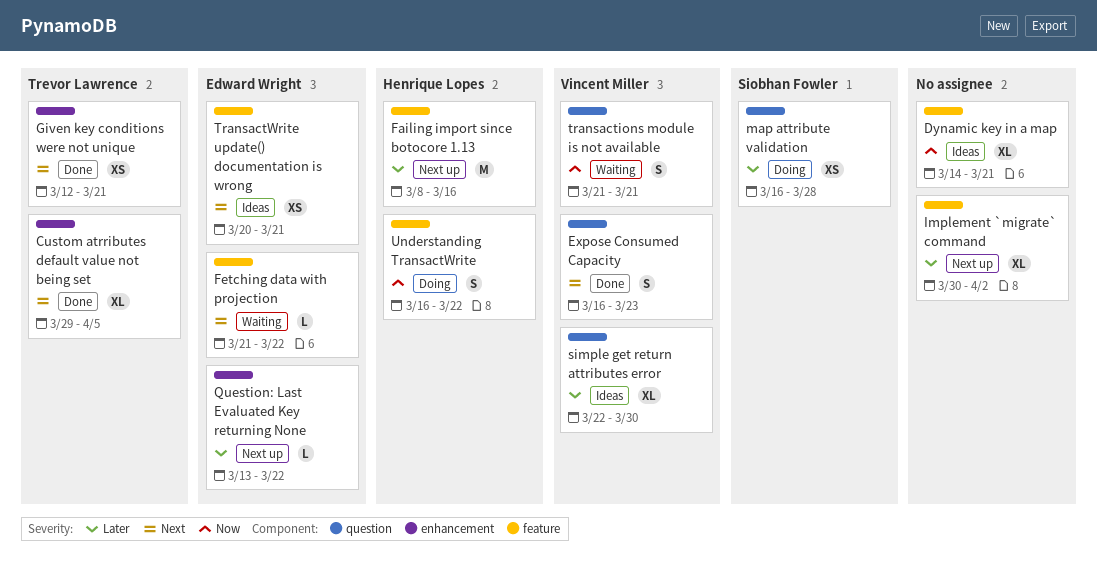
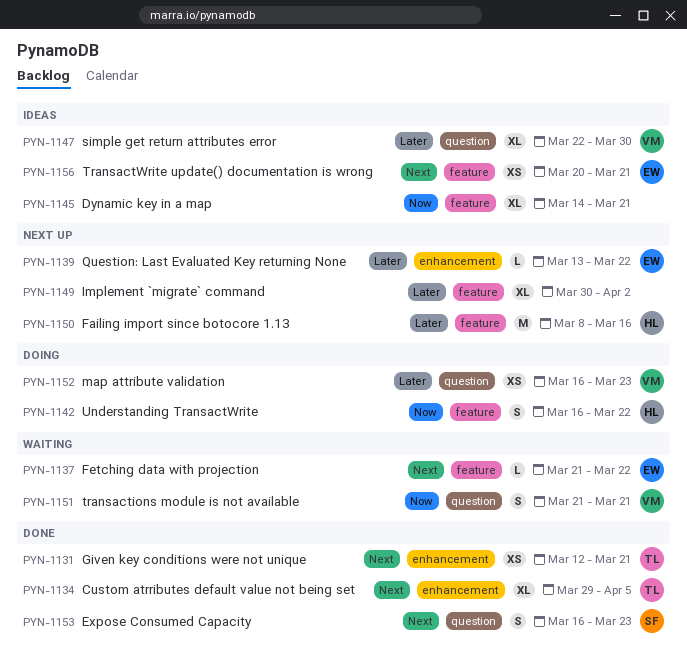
Expose Consumed Capacity, owner: Vincent Miller -> Siobhan Fowler
map attribute validation, owner: Siobhan Fowler -> Vincent Miller
map attribute validation, due: Mar 28 -> Mar 23

